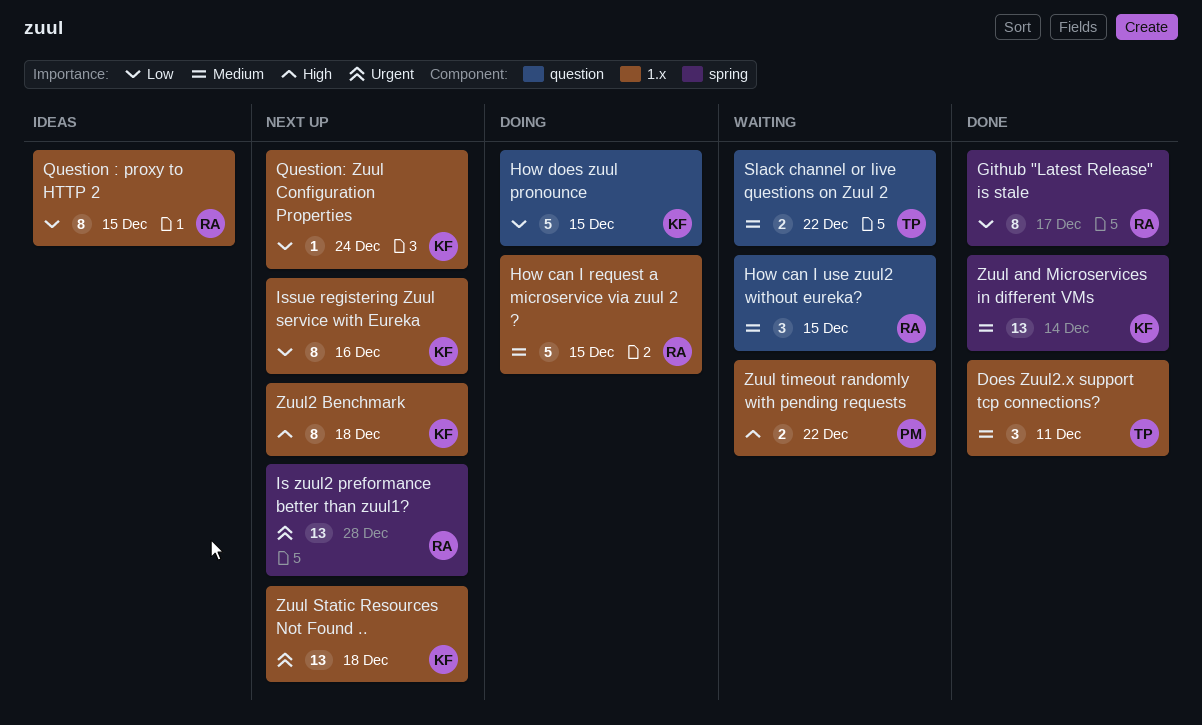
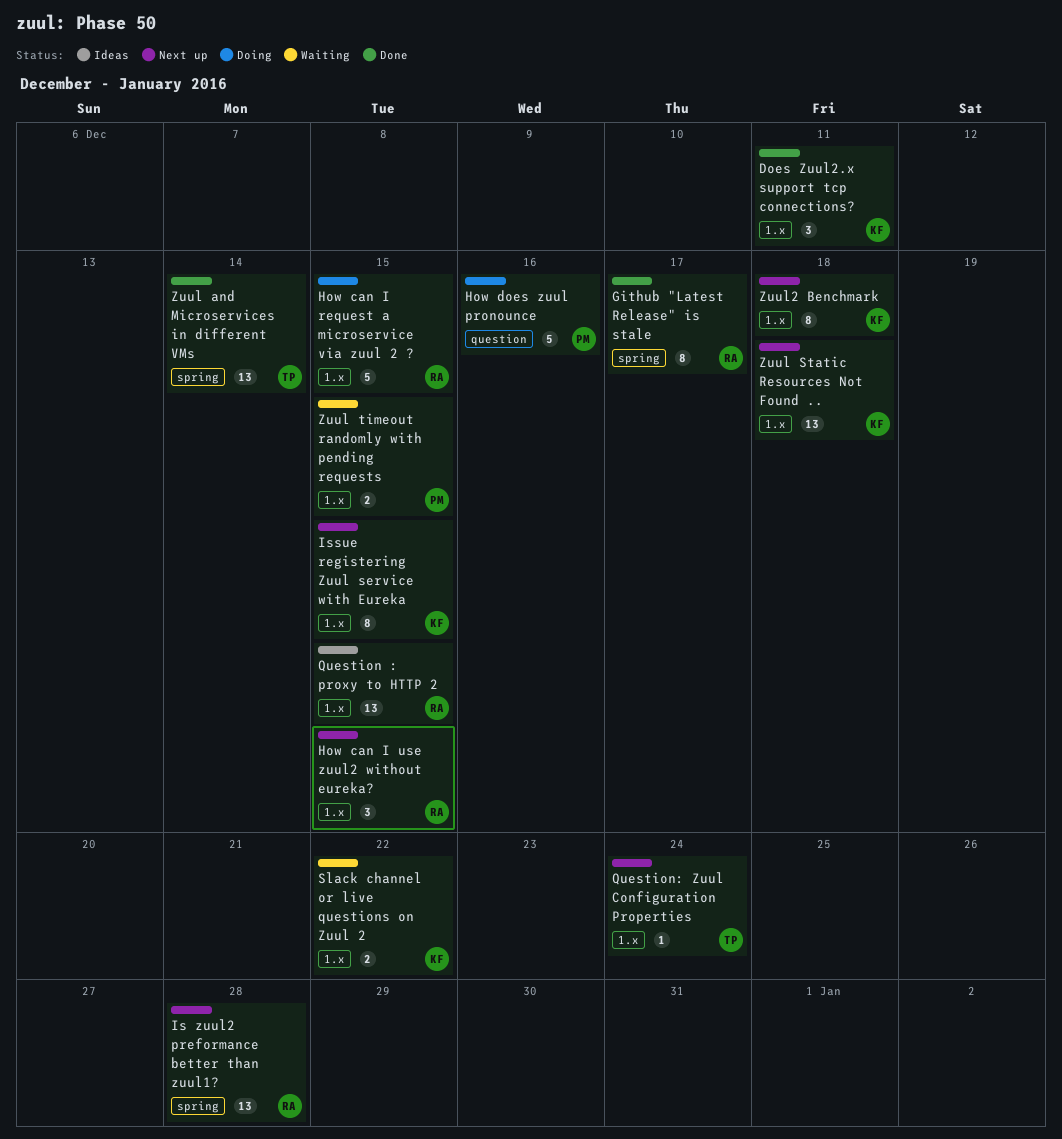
Does Zuul2.x support tcp connections?, owner: TP -> KF
How can I use zuul2 without eureka?, status: Waiting -> Next up
How can I use zuul2 without eureka?, label: question -> 1.x
How does zuul pronounce, owner: KF -> PM
How does zuul pronounce, due: Dec 15 -> Dec 16
Issue registering Zuul service with Eureka, due: Dec 16 -> Dec 15
Question : proxy to HTTP 2, estimate: 8 -> 13
Question: Zuul Configuration Properties, owner: KF -> TP
Slack channel or live questions on Zuul 2, owner: TP -> KF
Slack channel or live questions on Zuul 2, label: question -> 1.x
Zuul and Microservices in different VMs, owner: KF -> TP
Zuul timeout randomly with pending requests, due: Dec 22 -> Dec 15

